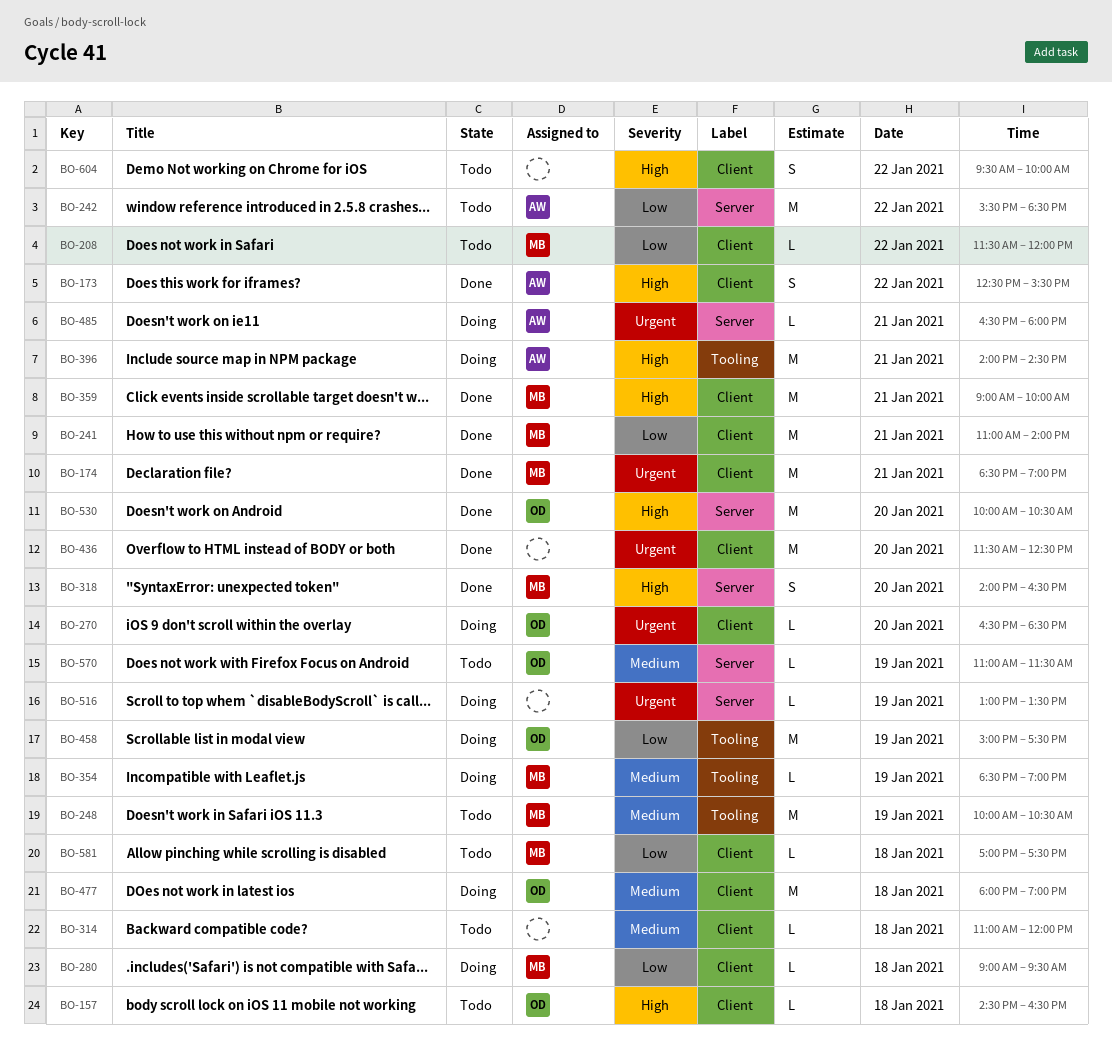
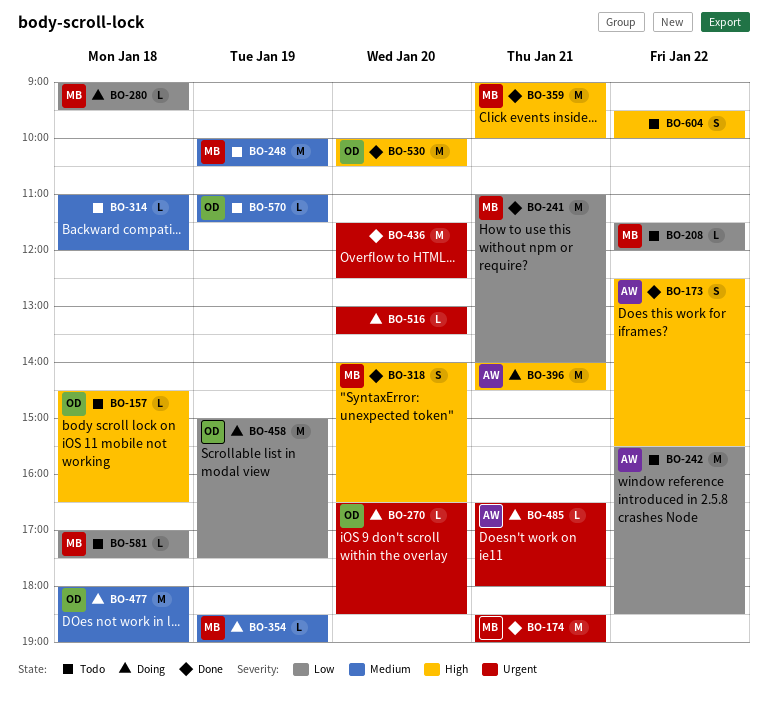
BO-516, day: Jan 19 -> Jan 20

